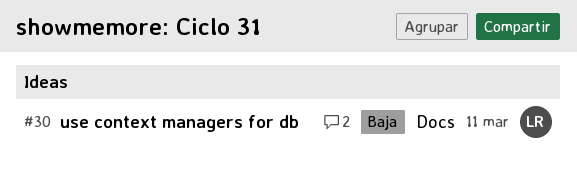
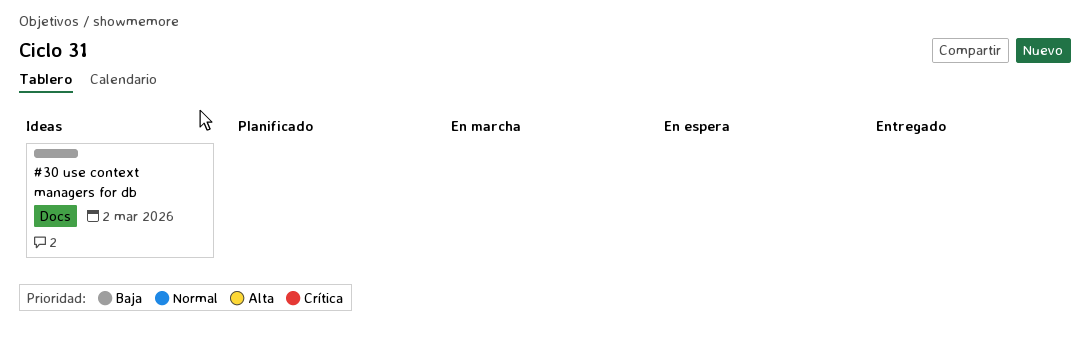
#30, due: Mar 11 -> Mar 2

